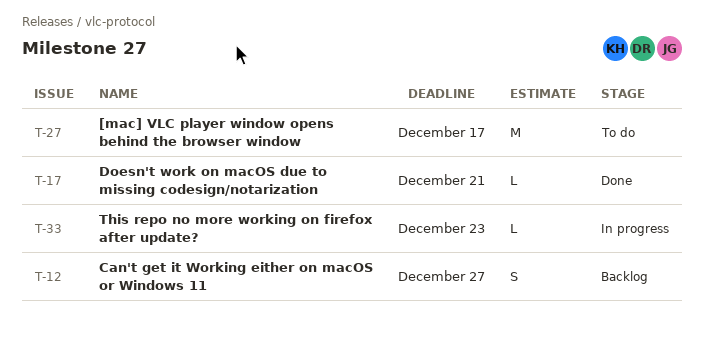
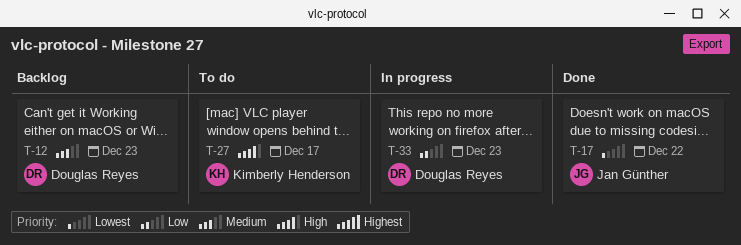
T-12, due: Dec 27 -> Dec 23
T-17, due: Dec 21 -> Dec 22

